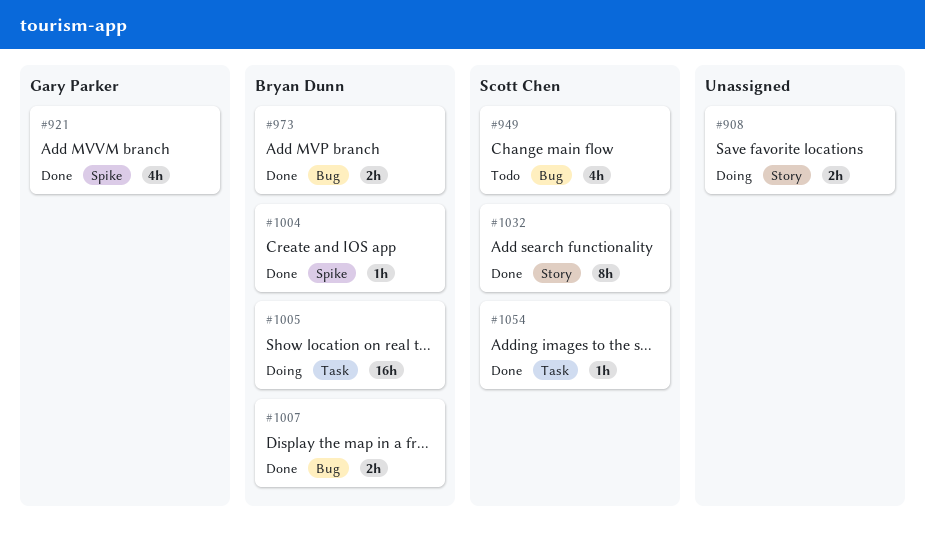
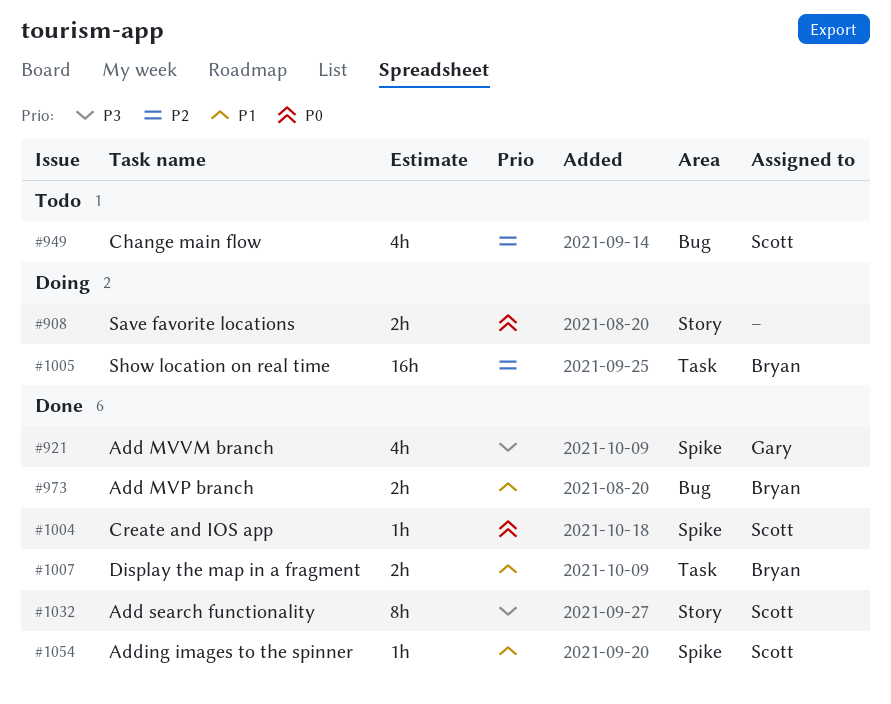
#1004, owner: Bryan Dunn -> Scott Chen
#1007, label: Bug -> Task
#1054, label: Task -> Spike

